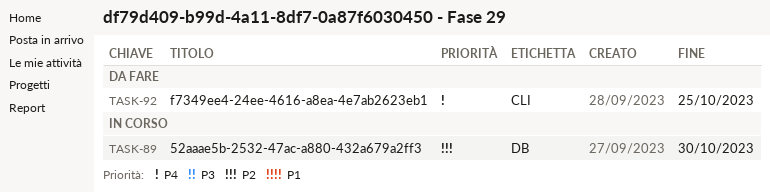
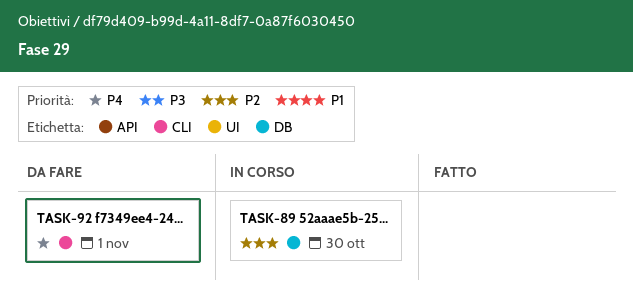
TASK-92, due: Oct 25 -> Nov 1

